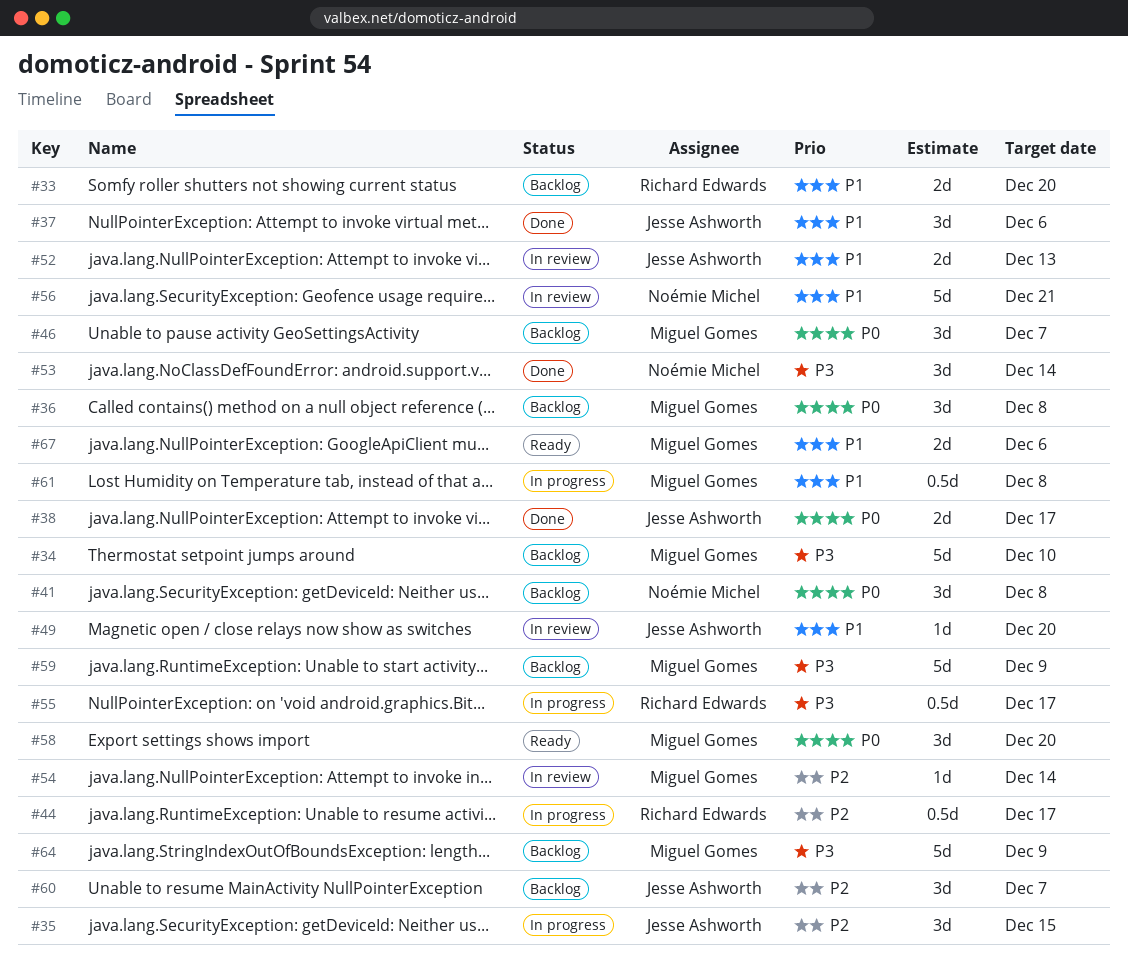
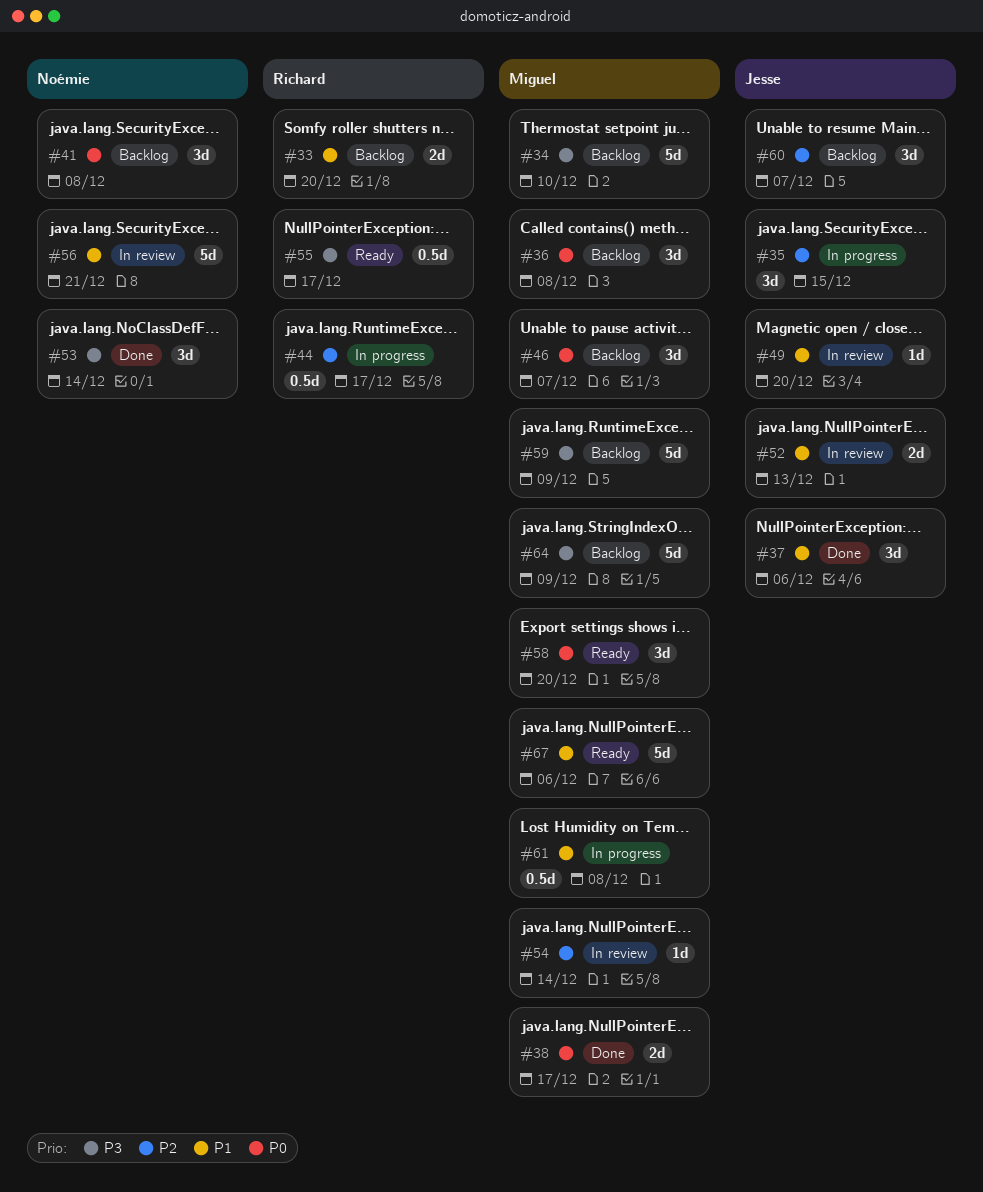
#38, owner: Jesse Ashworth -> Miguel Gomes
#55, status: In progress -> Ready
#67, estimate: 2d -> 5d

